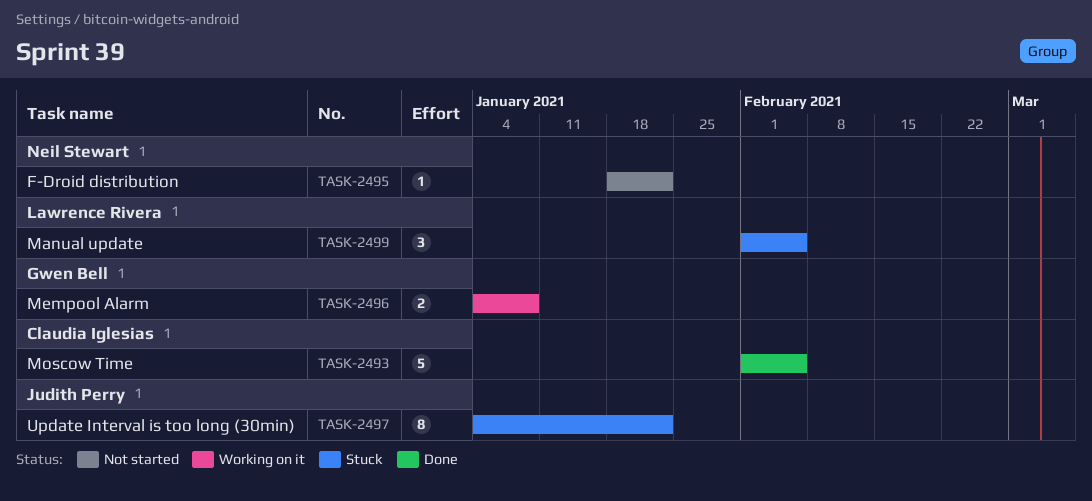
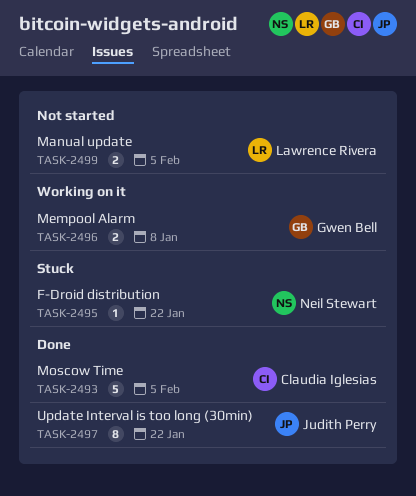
TASK-2495, status: Not started -> Stuck
TASK-2497, status: Stuck -> Done
TASK-2499, status: Stuck -> Not started
TASK-2499, estimate: 3 -> 2

